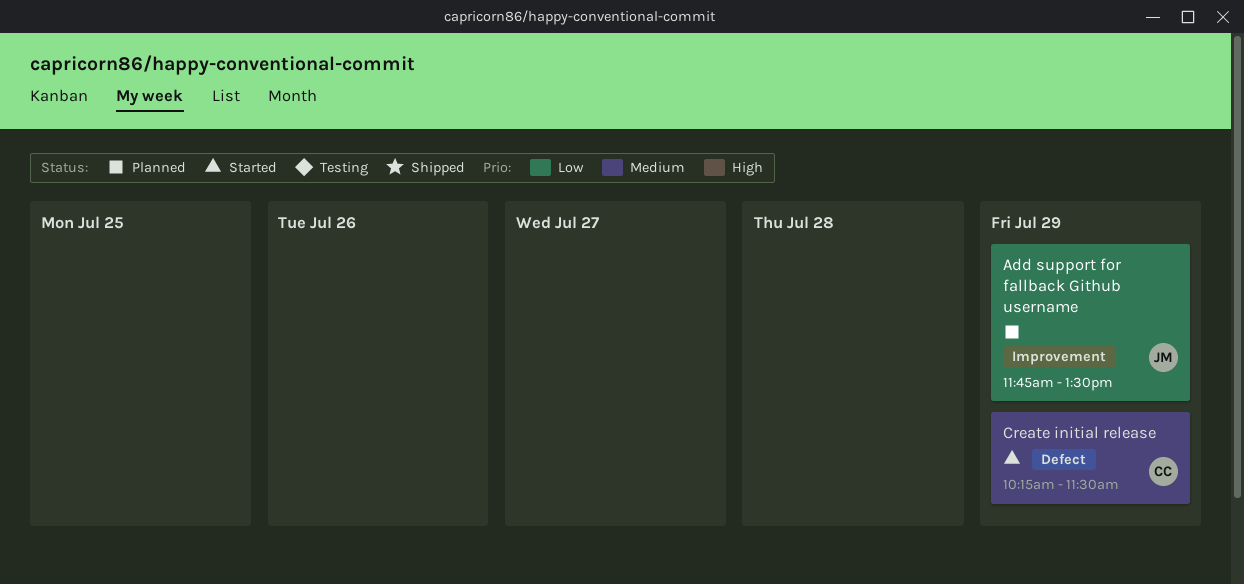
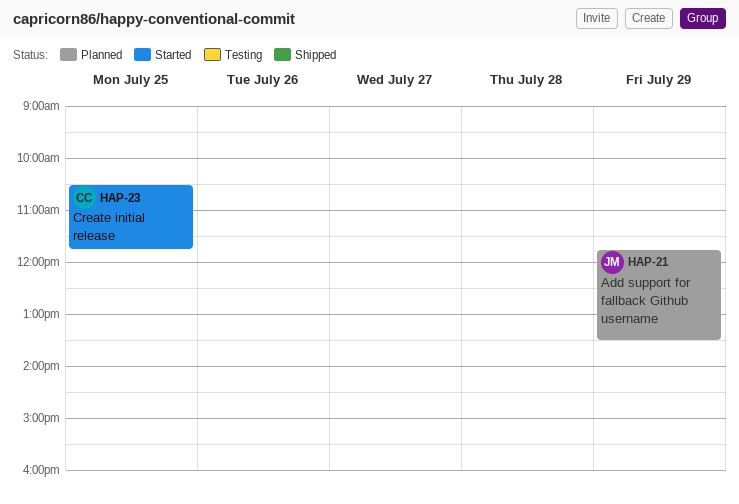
Create initial release, day: Jul 29 -> Jul 25
Create initial release, begins: 10:15 -> 10:30
Create initial release, ends: 11:30 -> 11:45

